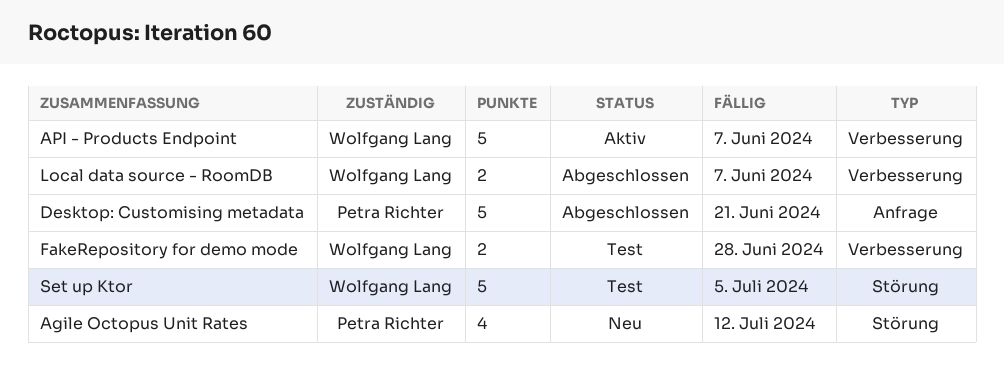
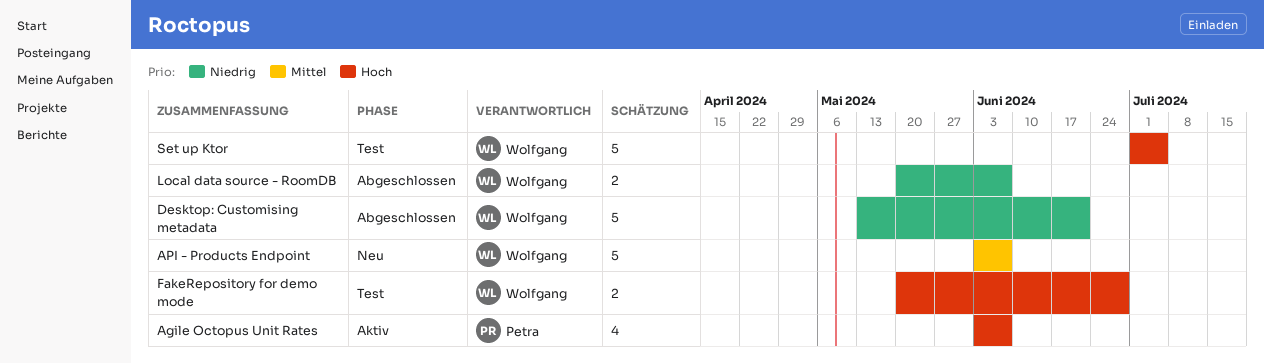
Agile Octopus Unit Rates, status: Neu -> Aktiv
Agile Octopus Unit Rates, due: Jul 12 -> Jun 7
API - Products Endpoint, status: Aktiv -> Neu
Desktop: Customising metadata, owner: Petra Richter -> Wolfgang Lang

